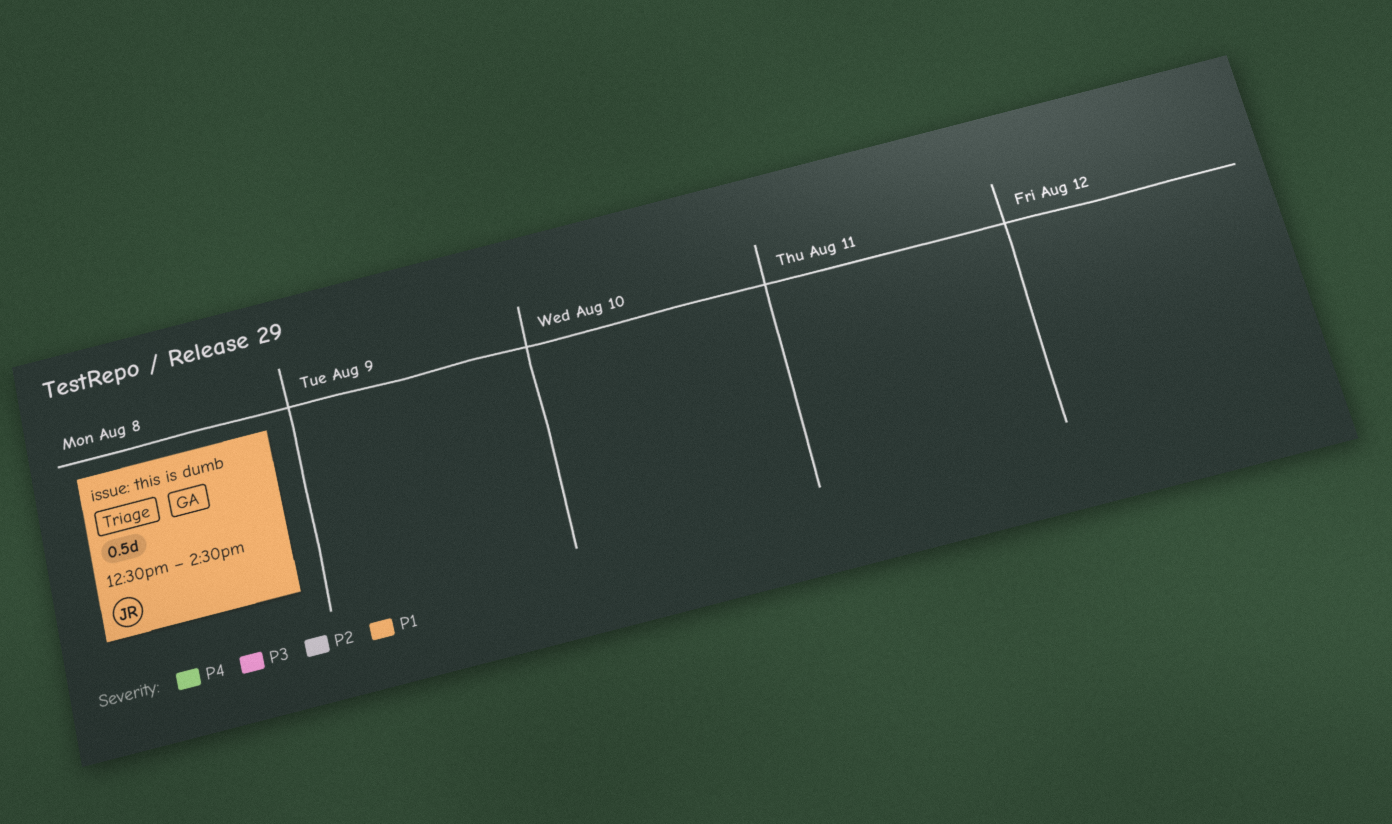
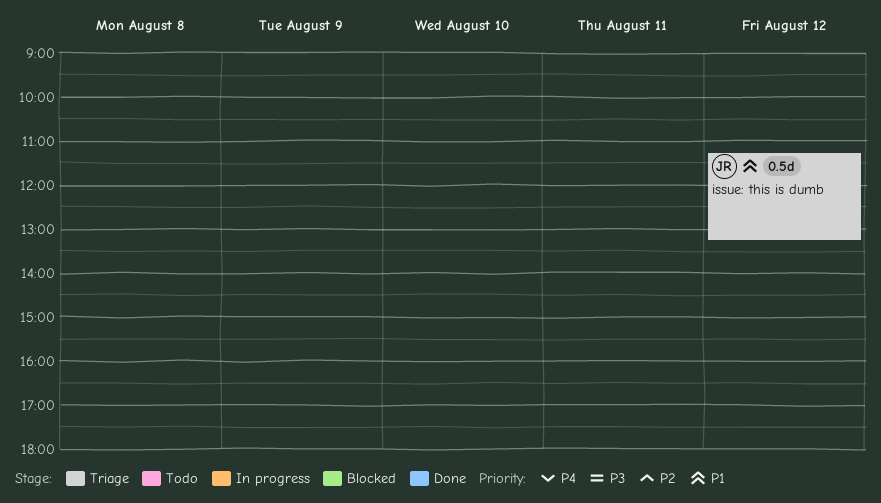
issue: this is dumb, day: Aug 8 -> Aug 12
issue: this is dumb, begins: 12:30 -> 11:15
issue: this is dumb, ends: 14:30 -> 13:15

